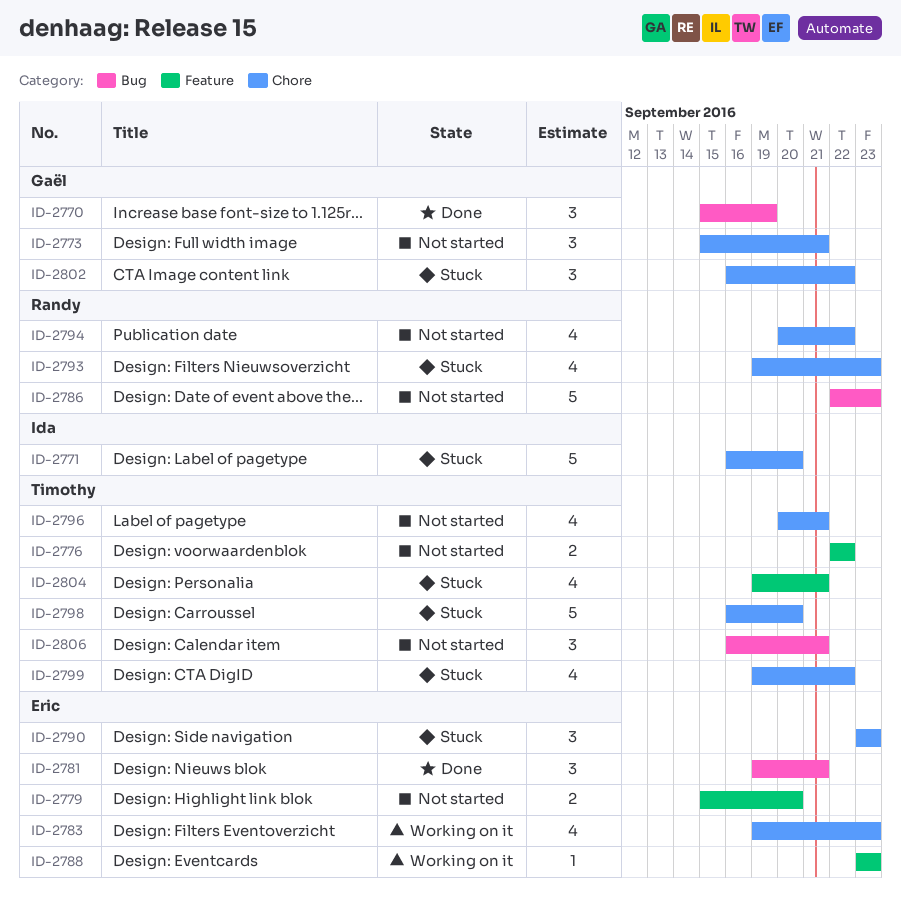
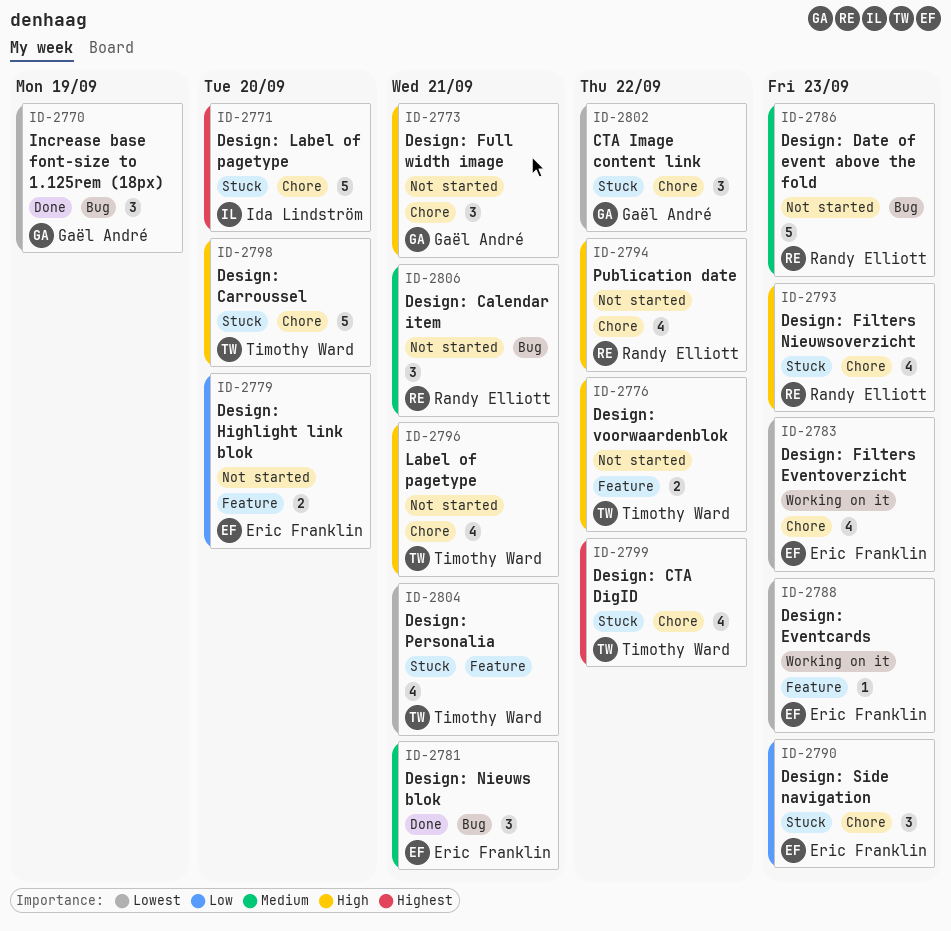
ID-2806, owner: Timothy Ward -> Randy Elliott

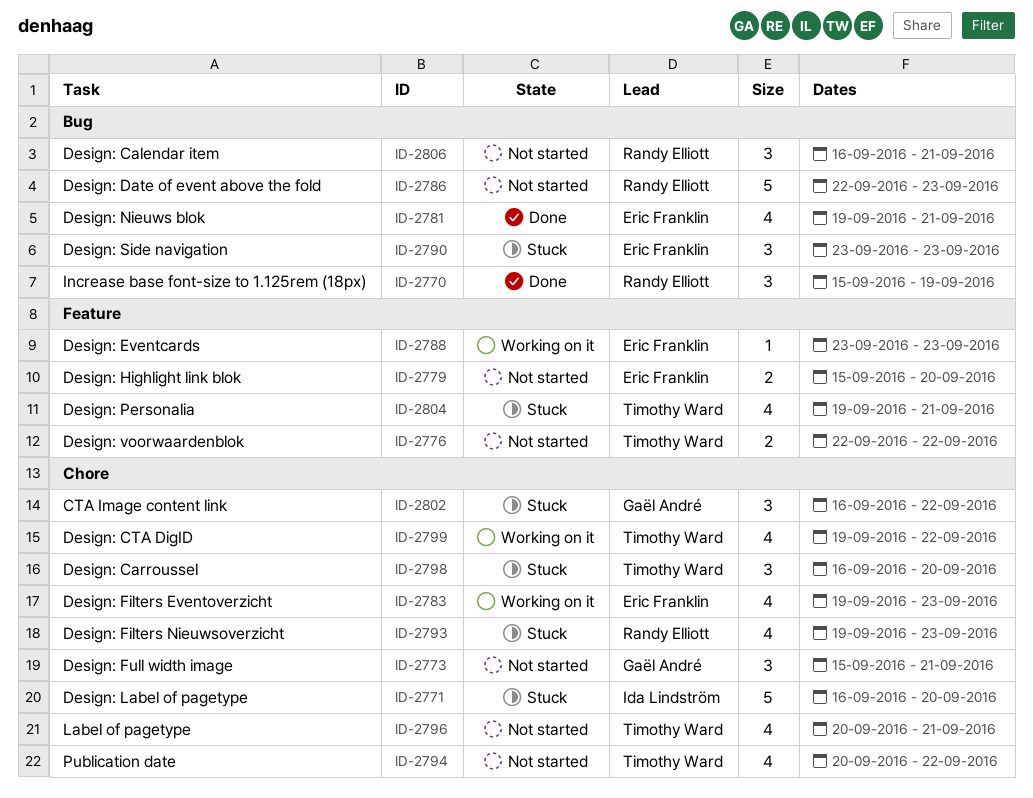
ID-2770, owner: Gaël André -> Randy Elliott
ID-2781, estimate: 3 -> 4
ID-2790, label: Chore -> Bug
ID-2794, owner: Randy Elliott -> Timothy Ward
ID-2798, estimate: 5 -> 3
ID-2799, status: Stuck -> Working on it

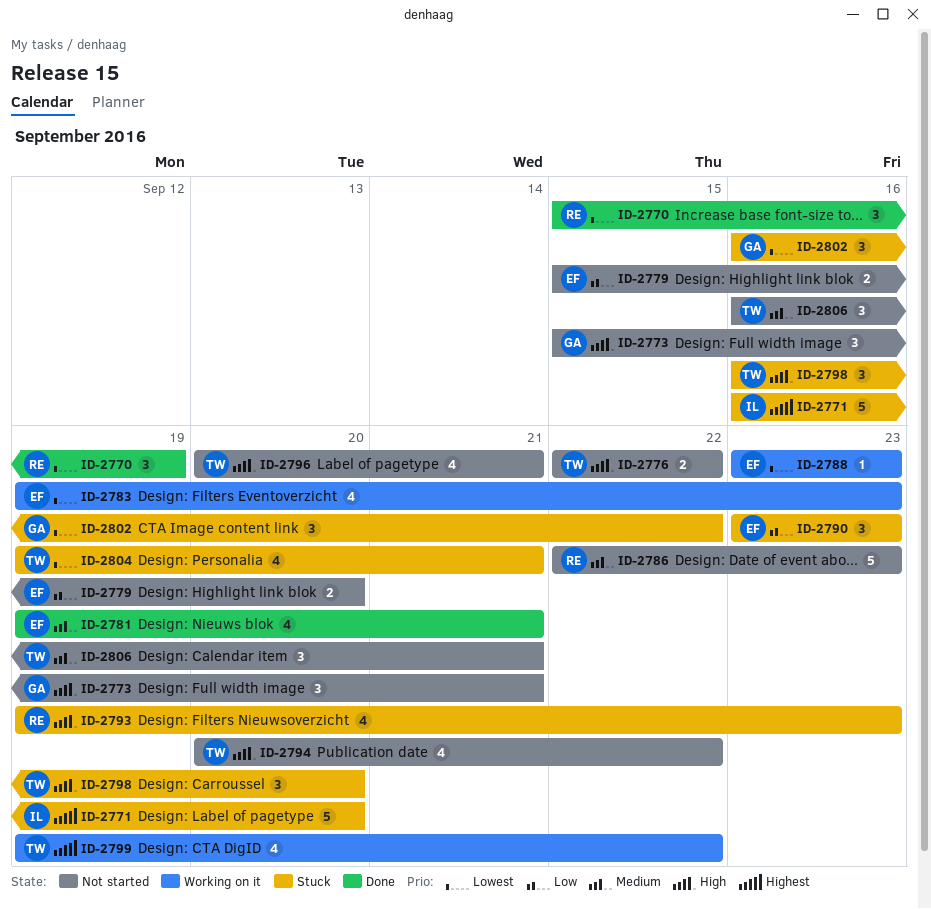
ID-2806, owner: Randy Elliott -> Timothy Ward

